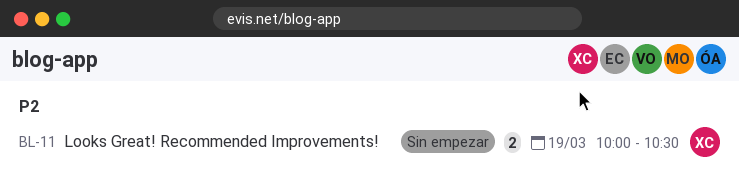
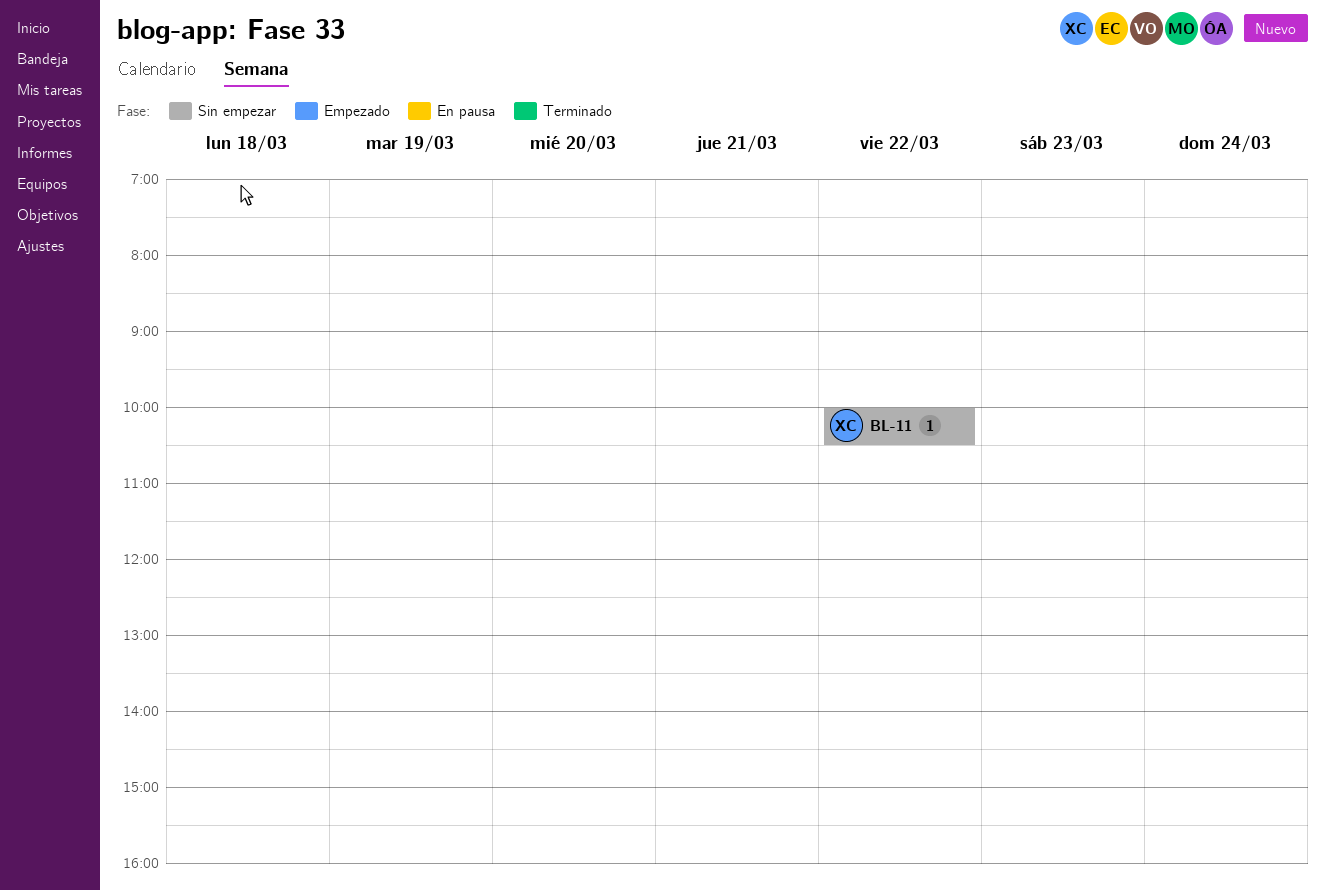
BL-11, estimate: 2 -> 1
BL-11, day: Mar 19 -> Mar 22

